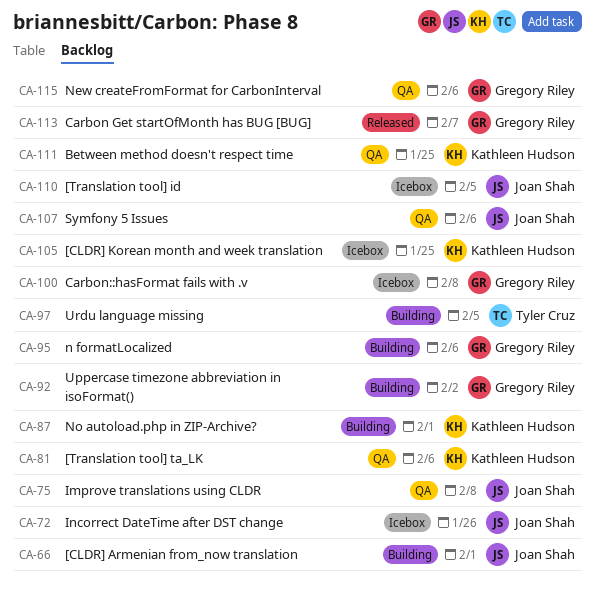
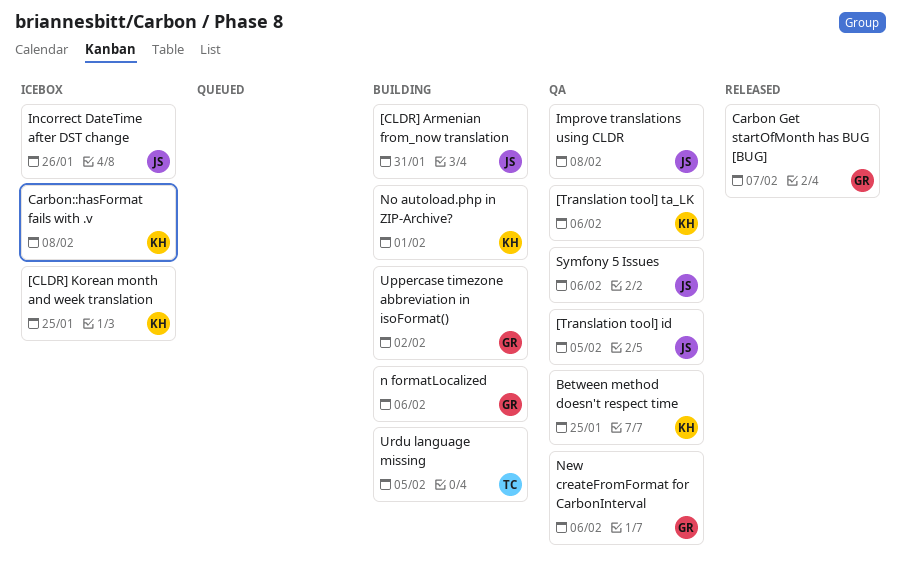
[CLDR] Armenian from_now translation, due: Feb 1 -> Jan 31
[Translation tool] id, status: Icebox -> QA
Carbon::hasFormat fails with .v, owner: Gregory Riley -> Kathleen Hudson

